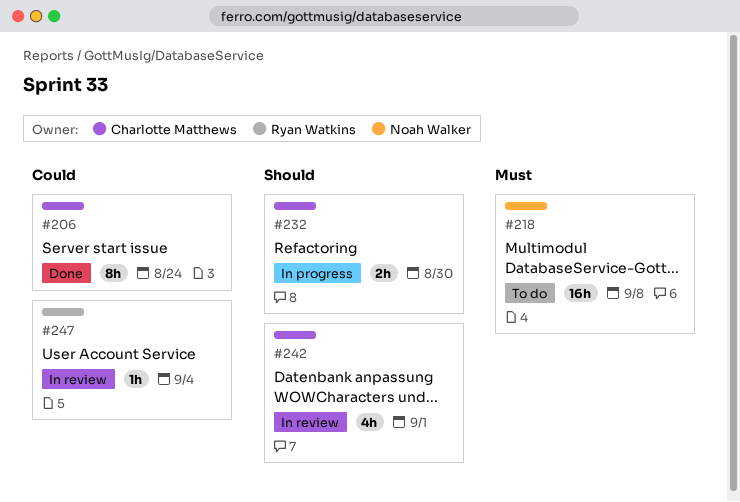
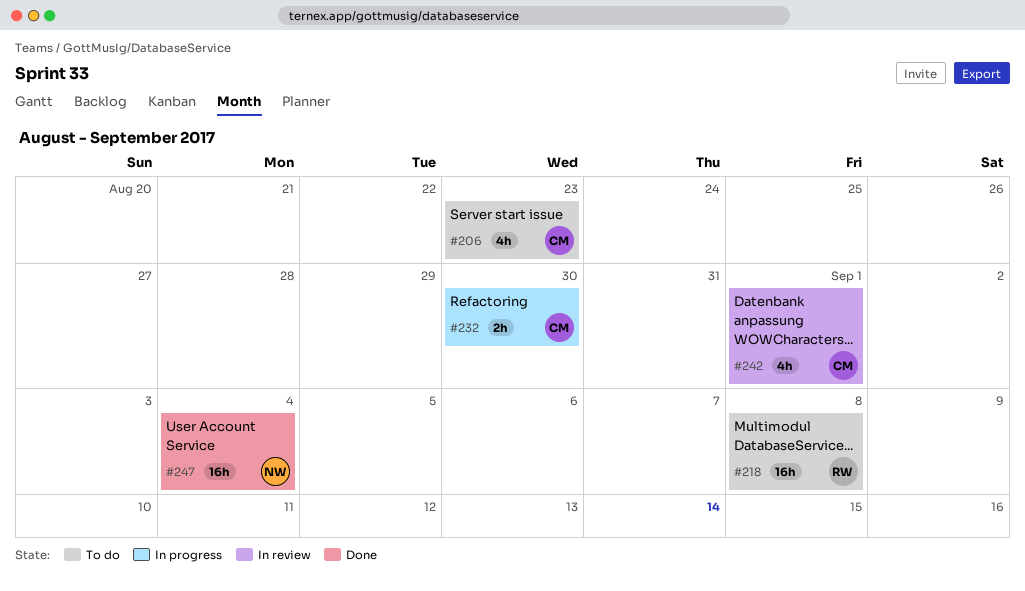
#206, status: Done -> To do
#206, estimate: 8h -> 4h
#206, due: Aug 24 -> Aug 23
#218, owner: Noah Walker -> Ryan Watkins
#247, status: In review -> Done
#247, owner: Ryan Watkins -> Noah Walker
#247, estimate: 1h -> 16h

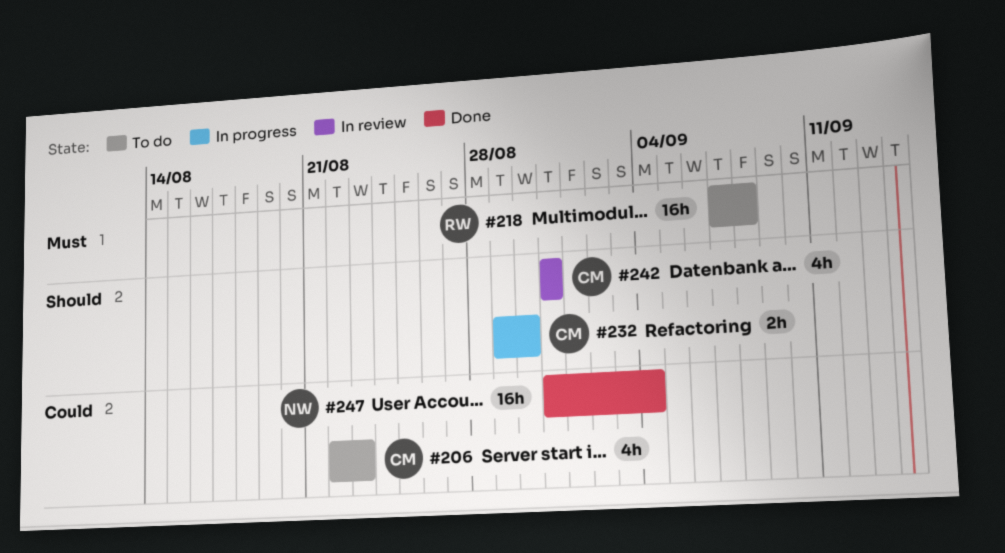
#242, due: Sep 1 -> Aug 31

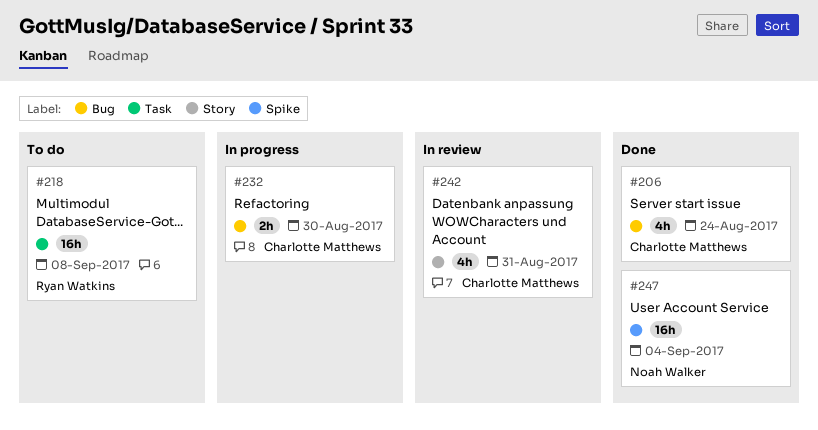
#206, status: To do -> Done
#206, due: Aug 23 -> Aug 24

